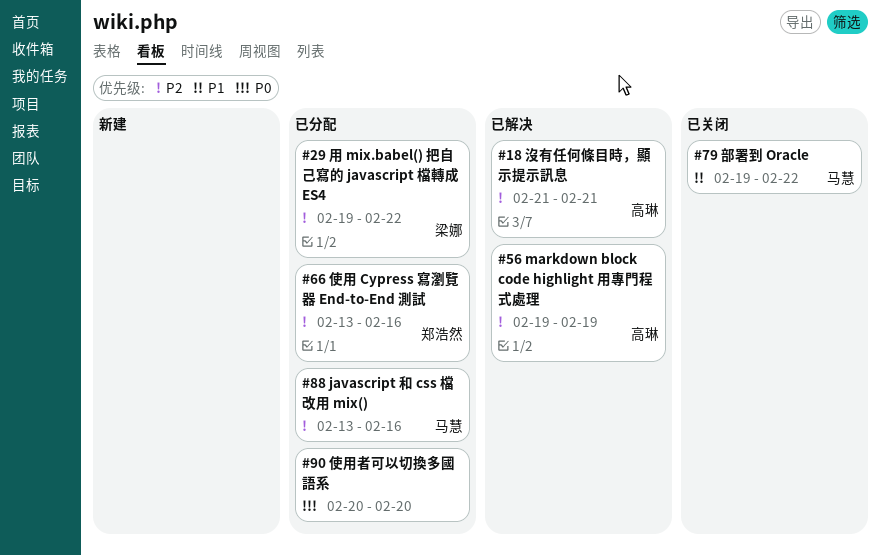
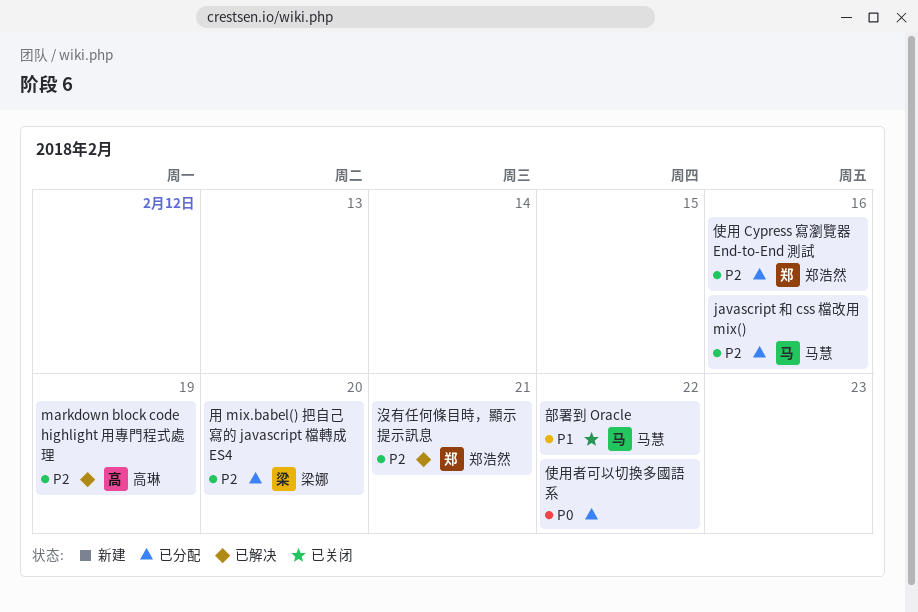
使用者可以切換多國語系, due: Feb 20 -> Feb 22
沒有任何條目時，顯示提示訊息, owner: 高琳 -> 郑浩然
用 mix.babel() 把自己寫的 javascript 檔轉成 ES4, due: Feb 22 -> Feb 20

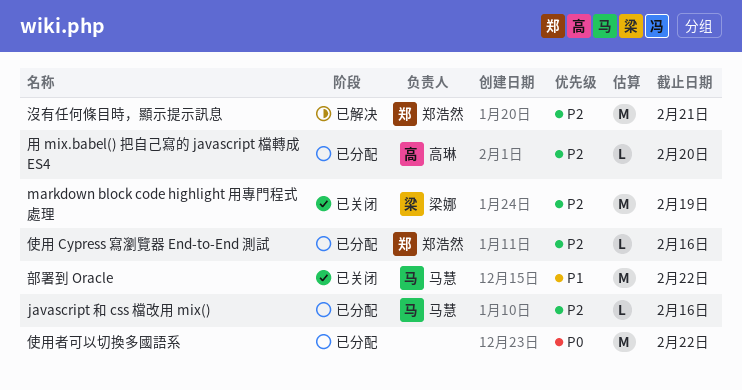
markdown block code highlight 用專門程式處理, status: 已解决 -> 已关闭
markdown block code highlight 用專門程式處理, owner: 高琳 -> 梁娜
用 mix.babel() 把自己寫的 javascript 檔轉成 ES4, owner: 梁娜 -> 高琳

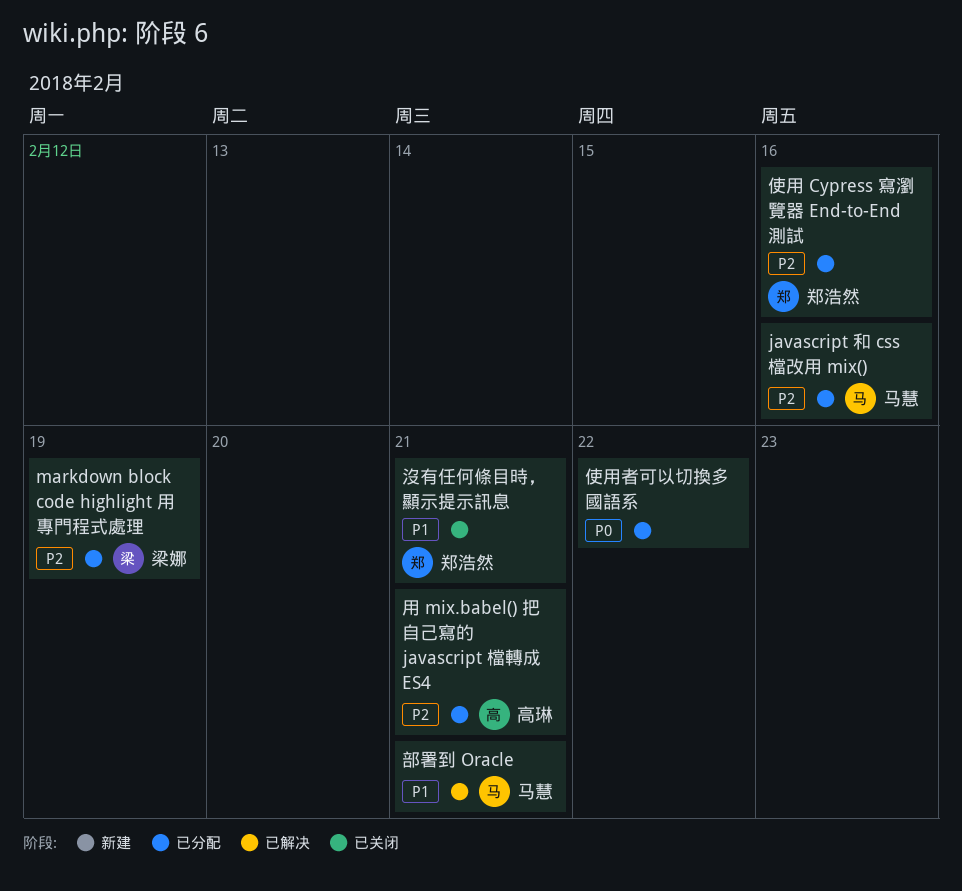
markdown block code highlight 用專門程式處理, status: 已关闭 -> 已分配
沒有任何條目時，顯示提示訊息, status: 已解决 -> 已关闭
沒有任何條目時，顯示提示訊息, priority: P2 -> P1
用 mix.babel() 把自己寫的 javascript 檔轉成 ES4, due: Feb 20 -> Feb 21
部署到 Oracle, status: 已关闭 -> 已解决
部署到 Oracle, due: Feb 22 -> Feb 21

